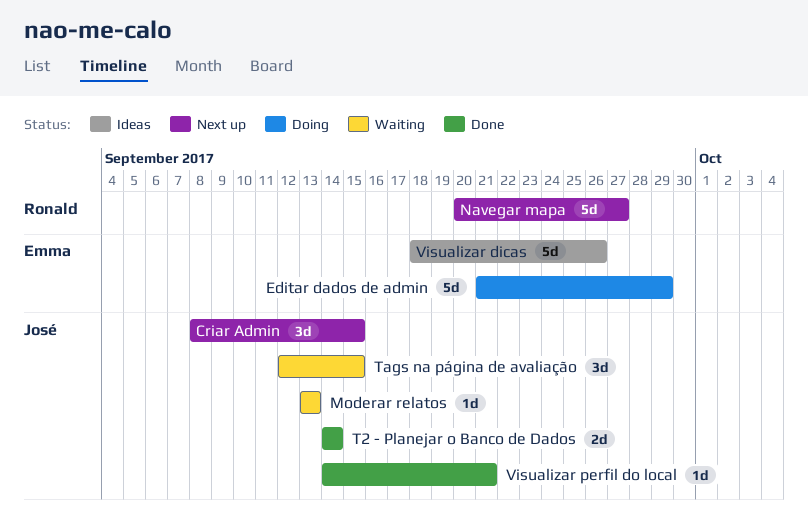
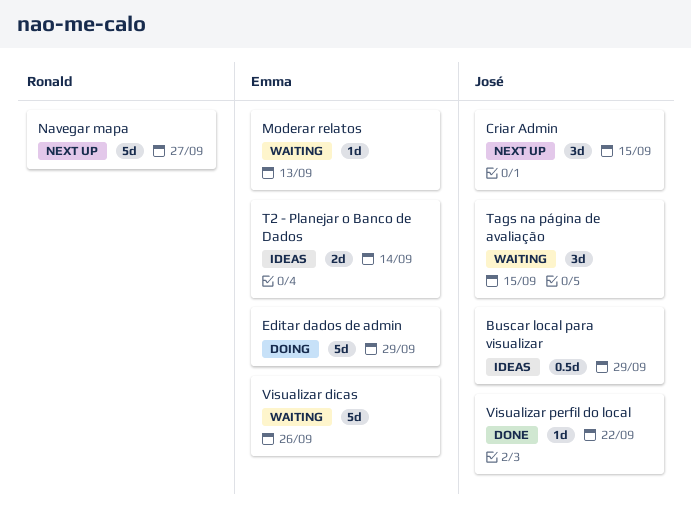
Buscar local para visualizar: none -> present
Moderar relatos, owner: José -> Emma
T2 - Planejar o Banco de Dados, status: Done -> Ideas
T2 - Planejar o Banco de Dados, owner: José -> Emma
Visualizar dicas, status: Ideas -> Waiting
Visualizar perfil do local, due: Sep 21 -> Sep 22

